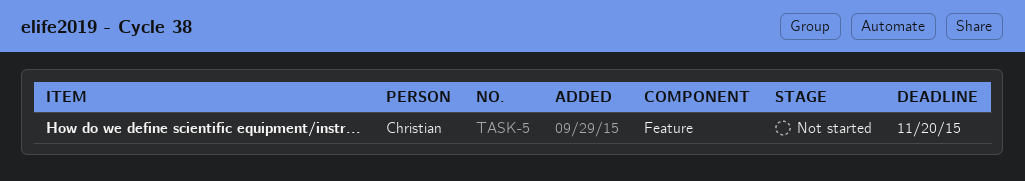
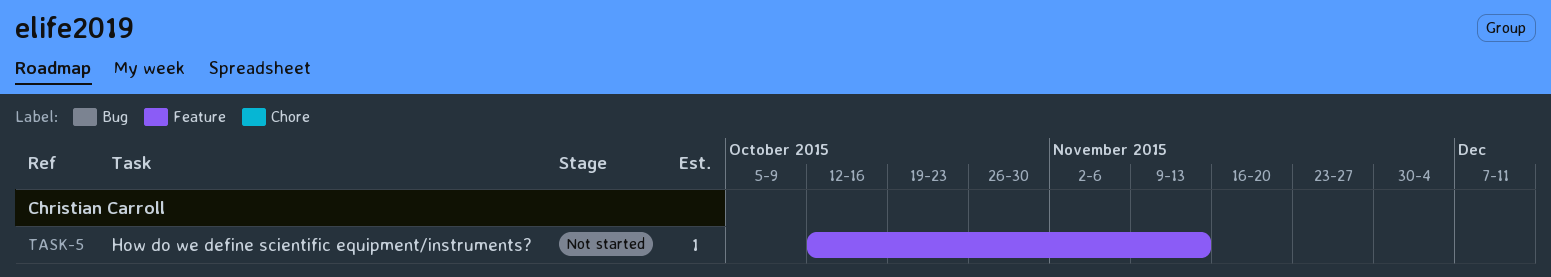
TASK-5, due: Nov 20 -> Nov 13

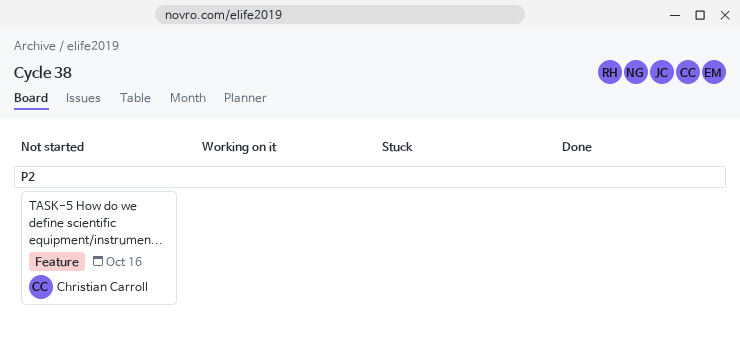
TASK-5, due: Nov 13 -> Oct 16

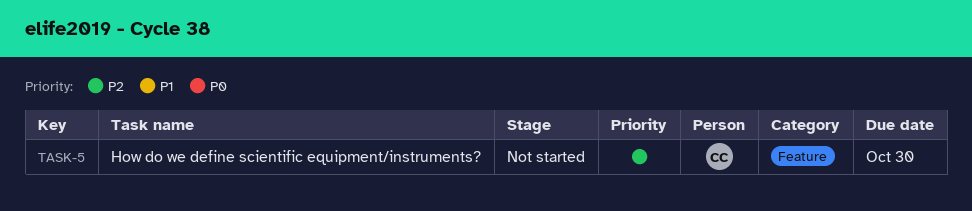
TASK-5, due: Oct 16 -> Oct 30

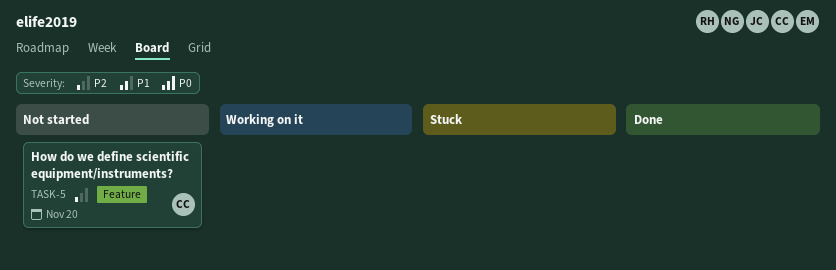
TASK-5, due: Oct 30 -> Nov 20

